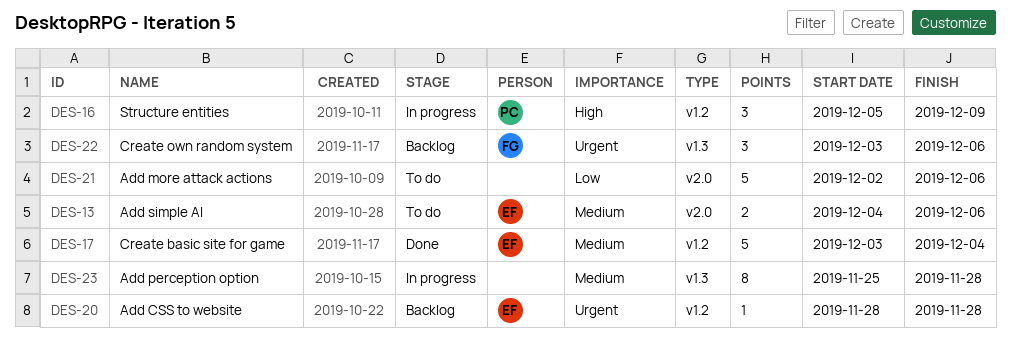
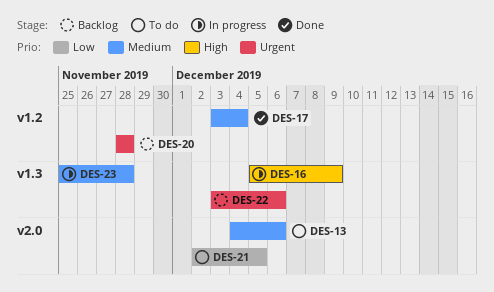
DES-16, label: v1.2 -> v1.3
DES-21, due: Dec 6 -> Dec 5

